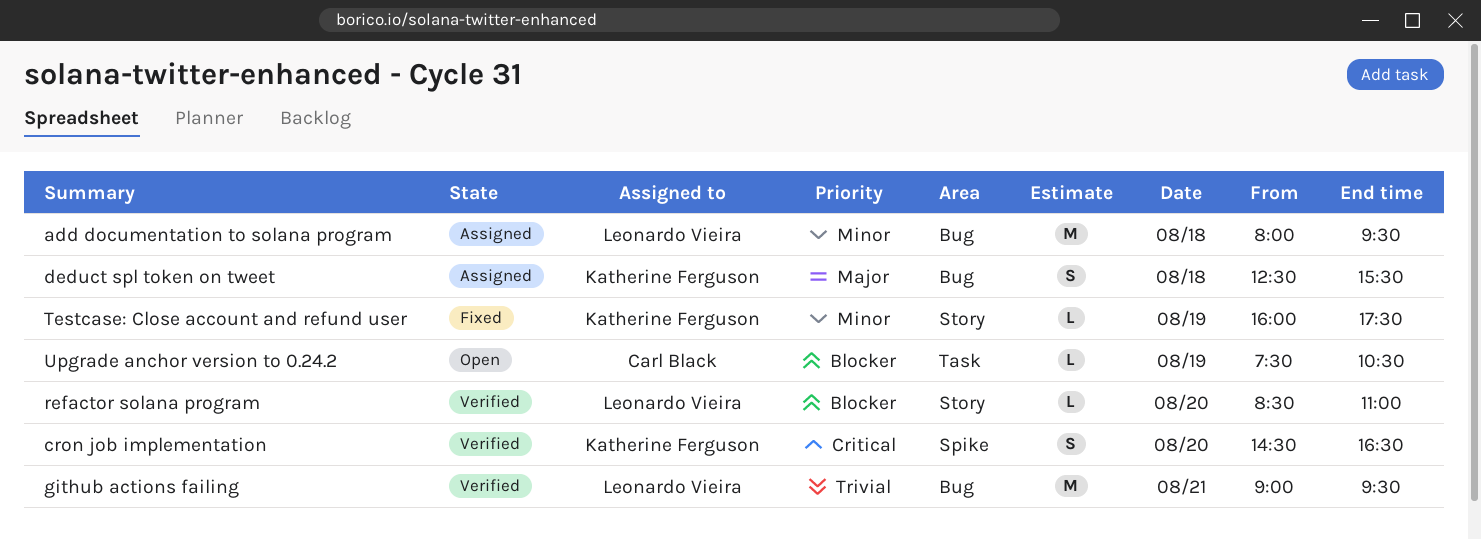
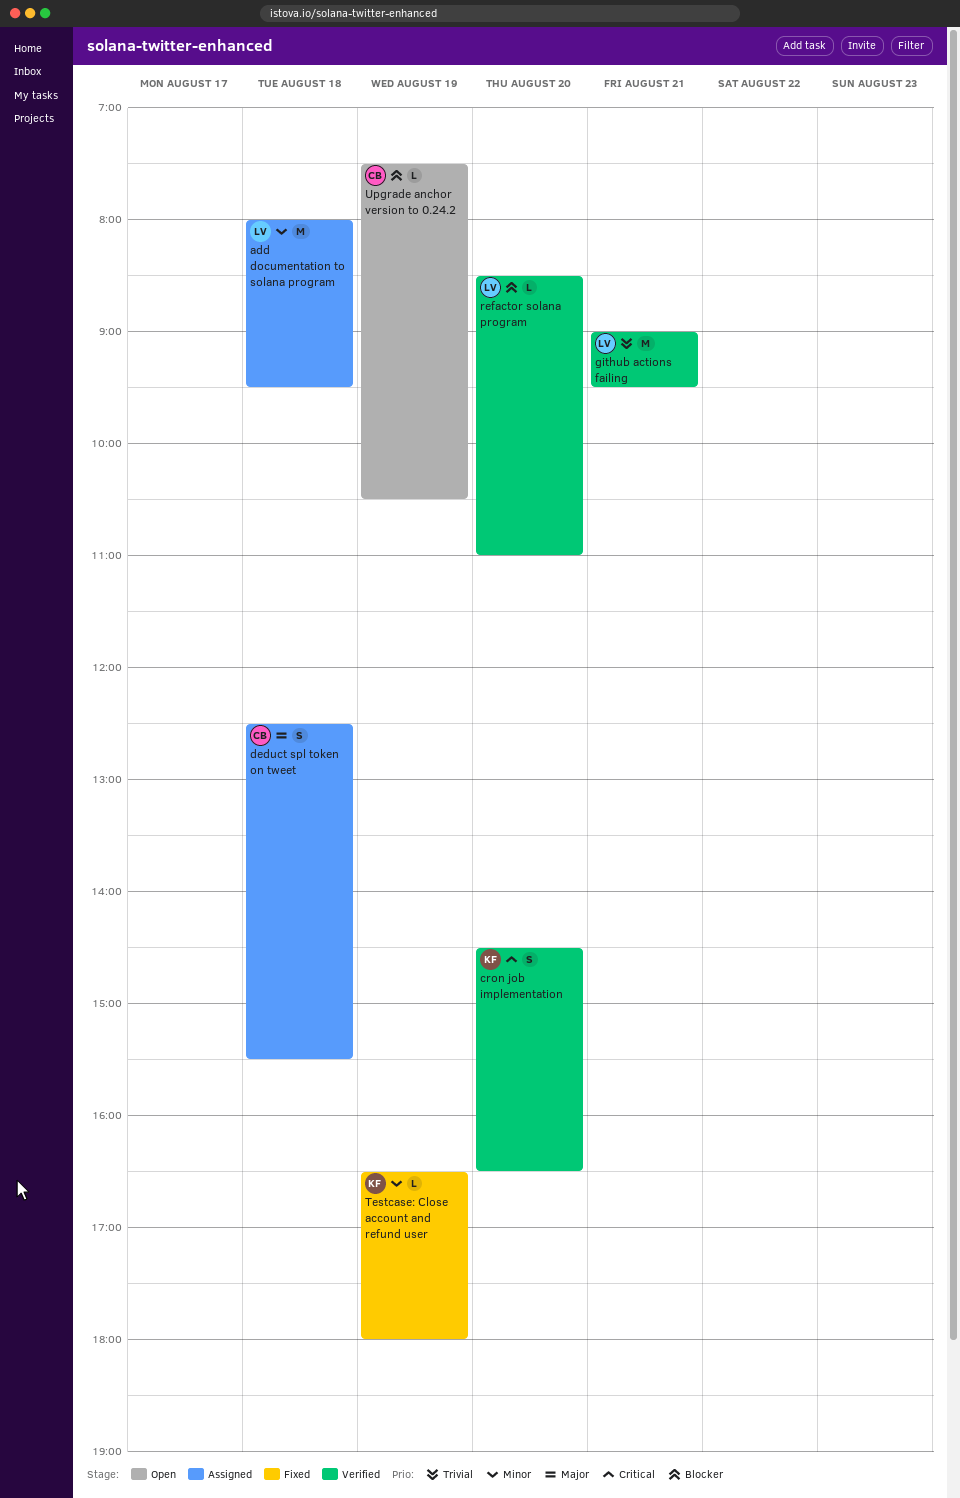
deduct spl token on tweet, owner: Katherine Ferguson -> Carl Black
Testcase: Close account and refund user, begins: 16:00 -> 16:30
Testcase: Close account and refund user, ends: 17:30 -> 18:00

